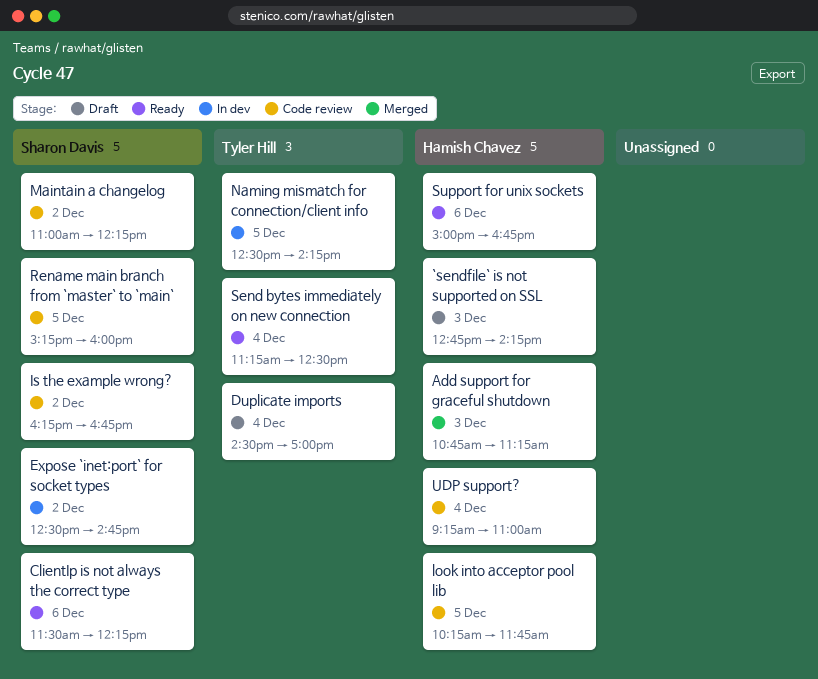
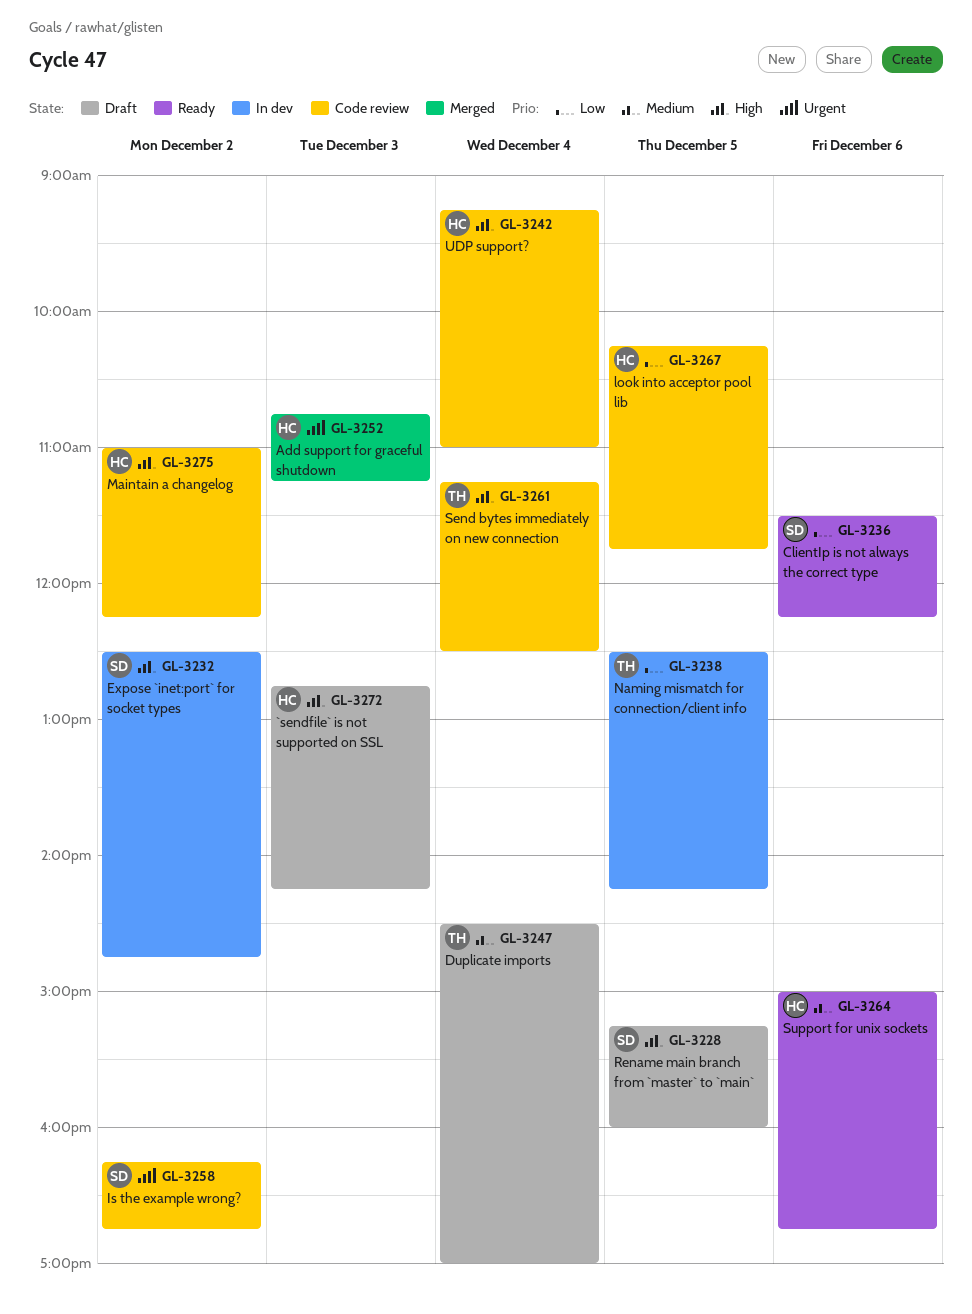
Maintain a changelog, owner: Sharon Davis -> Hamish Chavez
Rename main branch from `master` to `main`, status: Code review -> Draft
Send bytes immediately on new connection, status: Ready -> Code review

